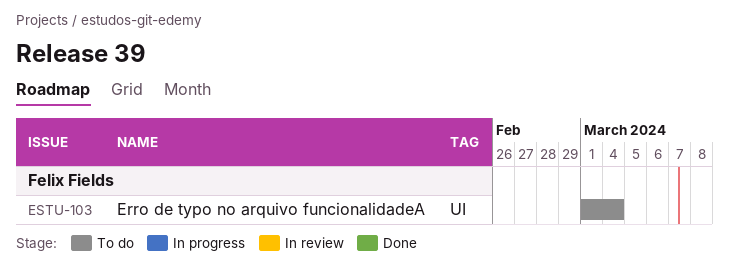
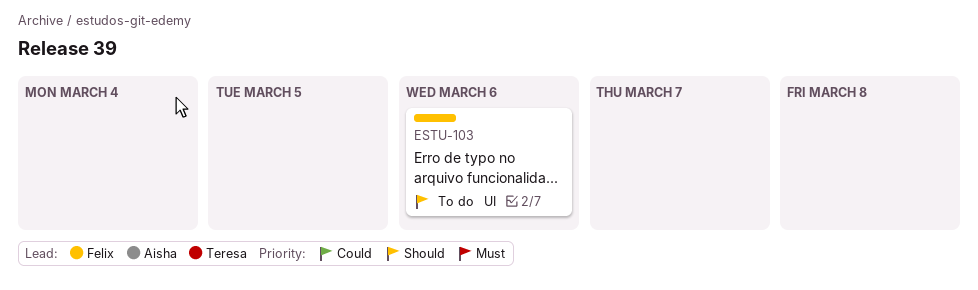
ESTU-103, due: Mar 4 -> Mar 6

